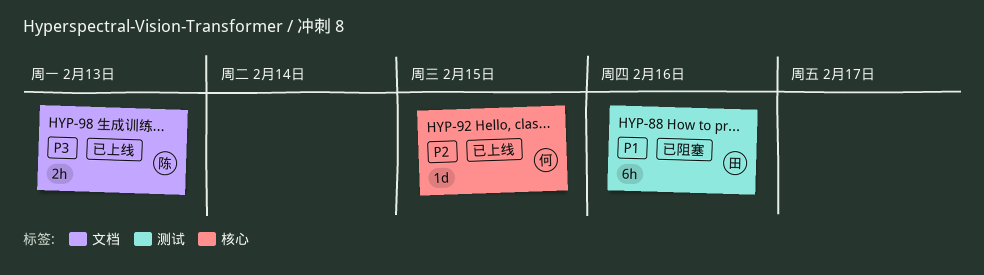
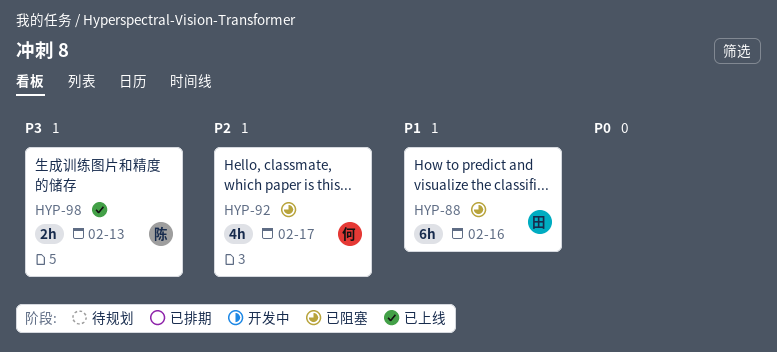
HYP-92, status: 已上线 -> 已阻塞
HYP-92, estimate: 1d -> 4h
HYP-92, due: Feb 15 -> Feb 17

